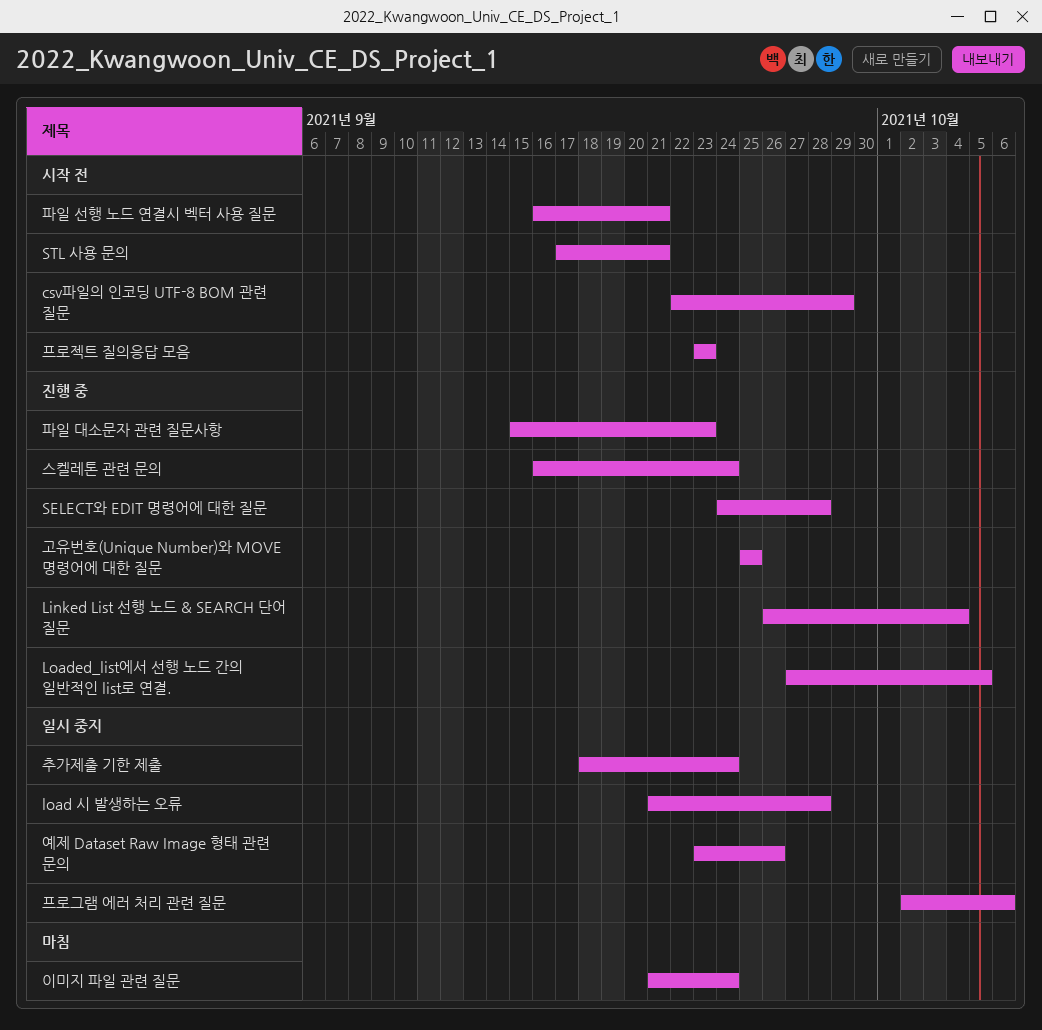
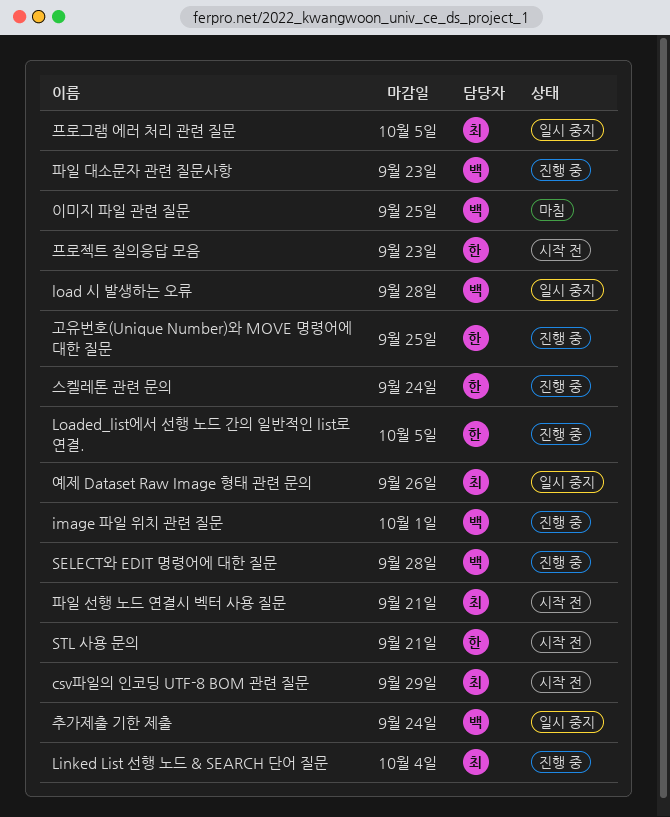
image 파일 위치 관련 질문: none -> present
이미지 파일 관련 질문, due: Sep 24 -> Sep 25
프로그램 에러 처리 관련 질문, due: Oct 6 -> Oct 5

